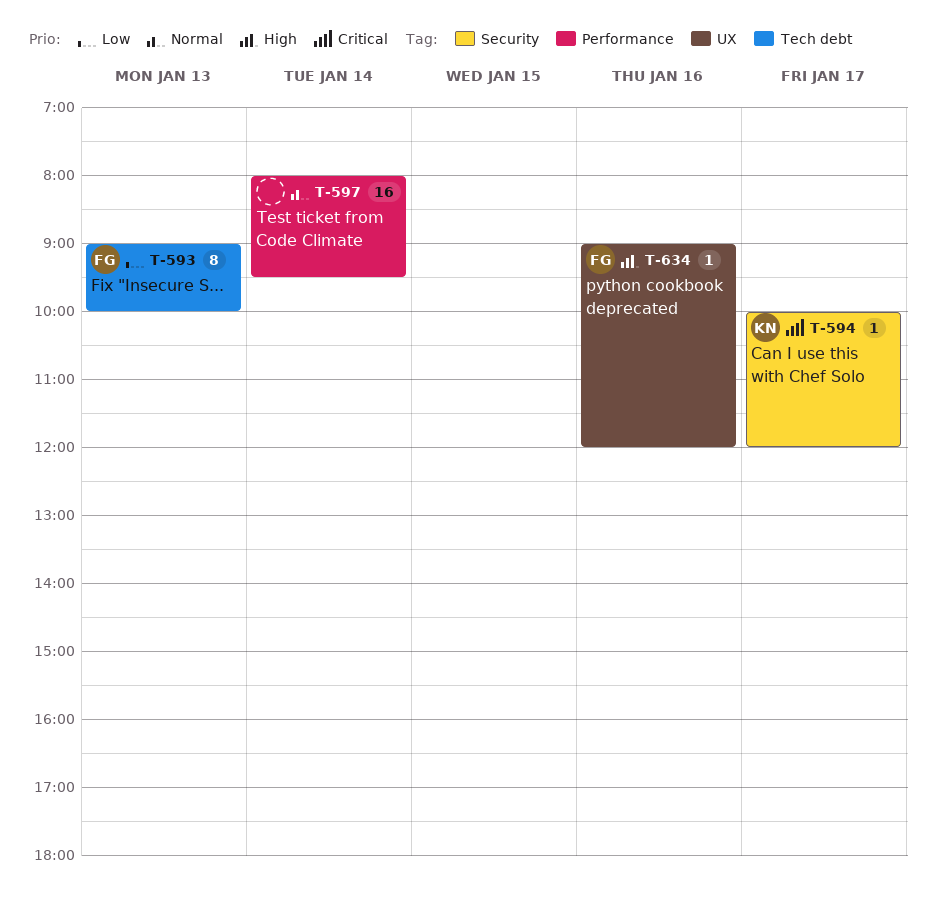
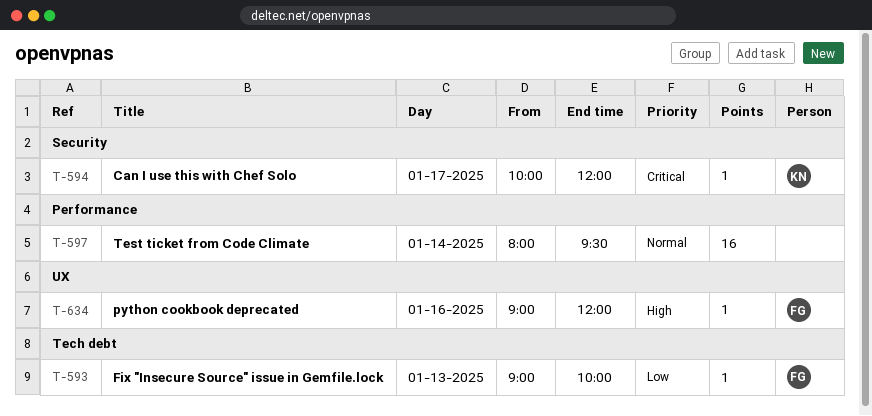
T-593, estimate: 8 -> 1

